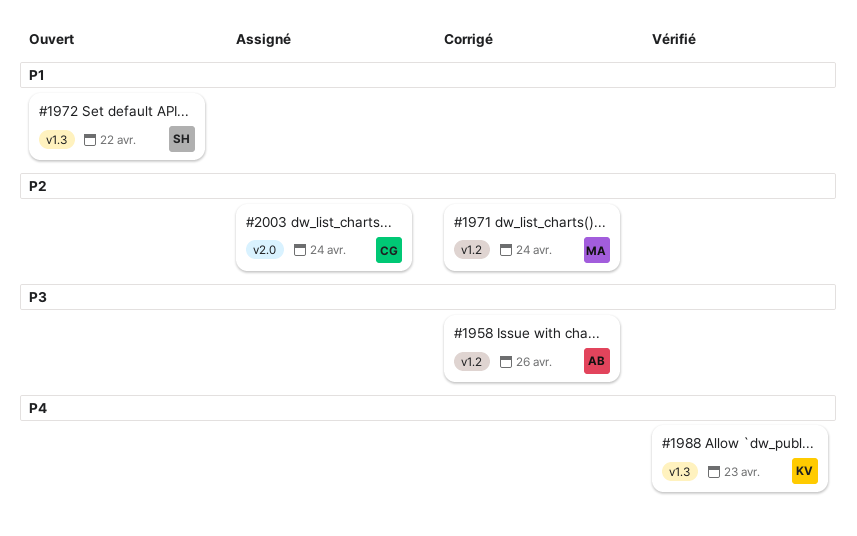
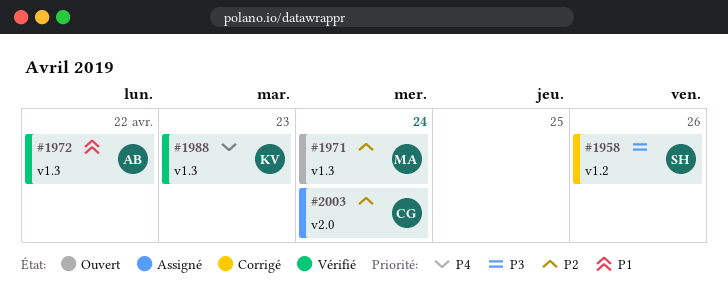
#1958, owner: AB -> SH
#1971, status: Corrigé -> Ouvert
#1971, label: v1.2 -> v1.3
#1972, status: Ouvert -> Vérifié
#1972, owner: SH -> AB

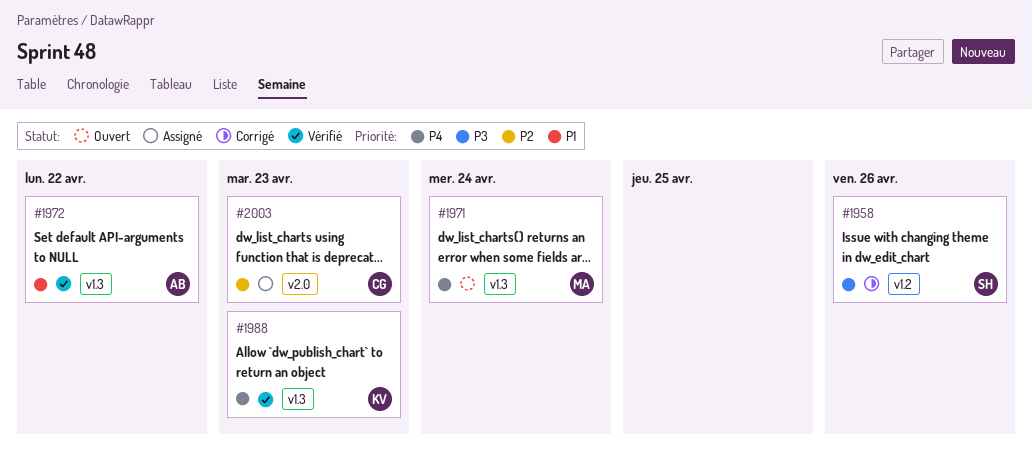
#1971, priority: P2 -> P4
#2003, due: Apr 24 -> Apr 23

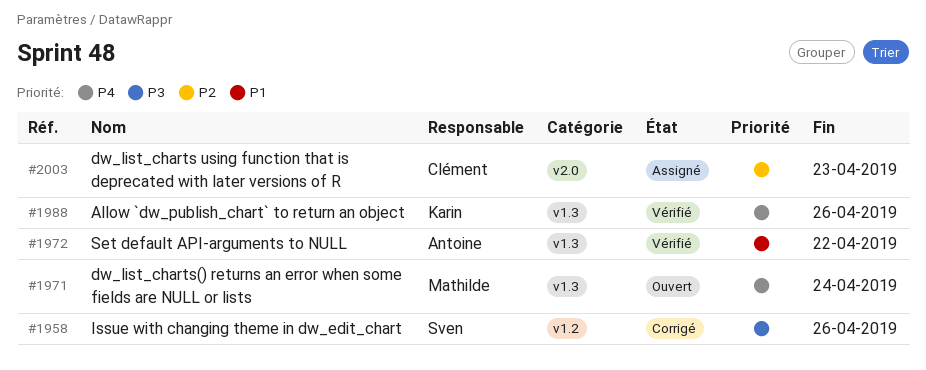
#1988, due: Apr 23 -> Apr 26

